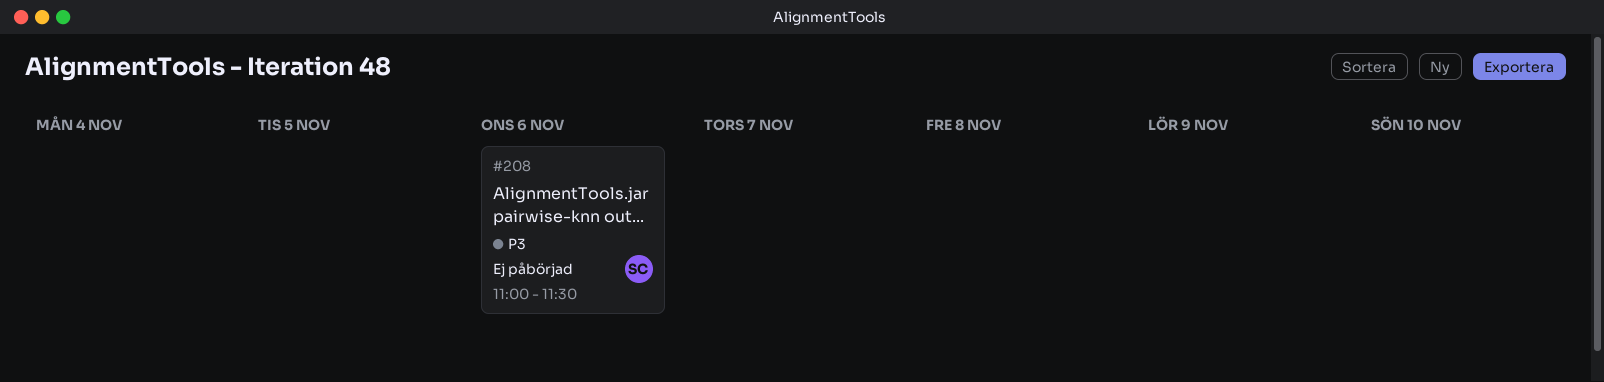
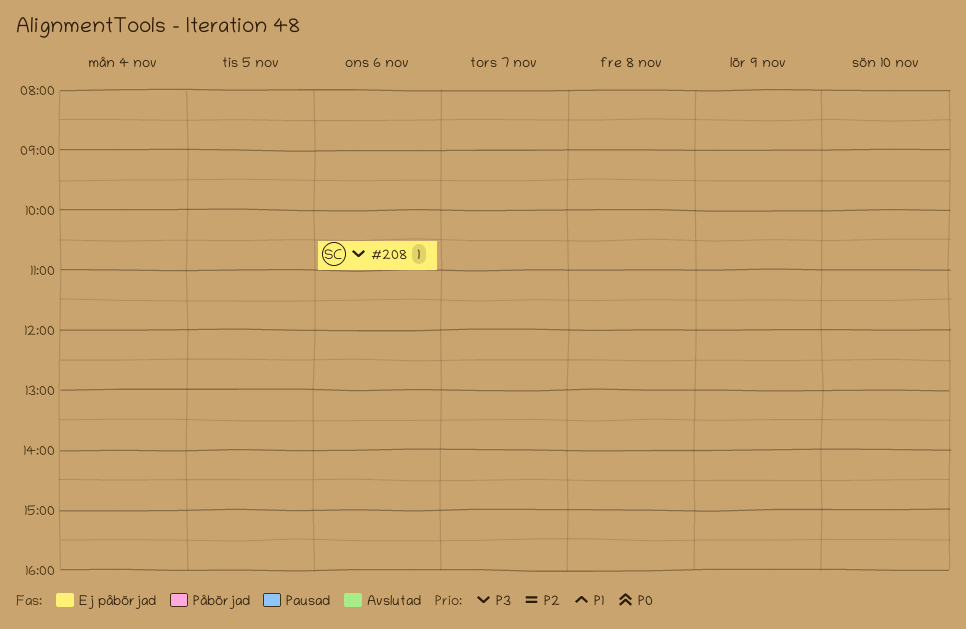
#208, begins: 11:00 -> 10:30
#208, ends: 11:30 -> 11:00

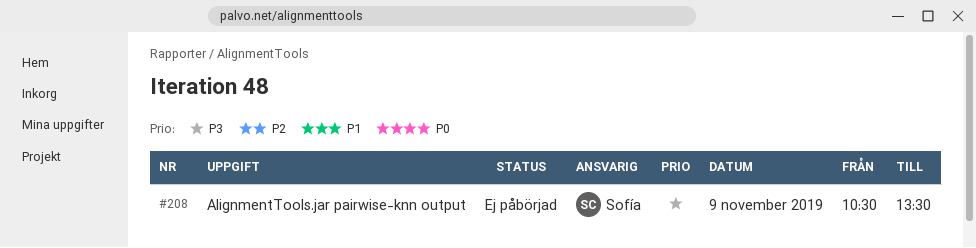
#208, day: Nov 6 -> Nov 9
#208, ends: 11:00 -> 13:30

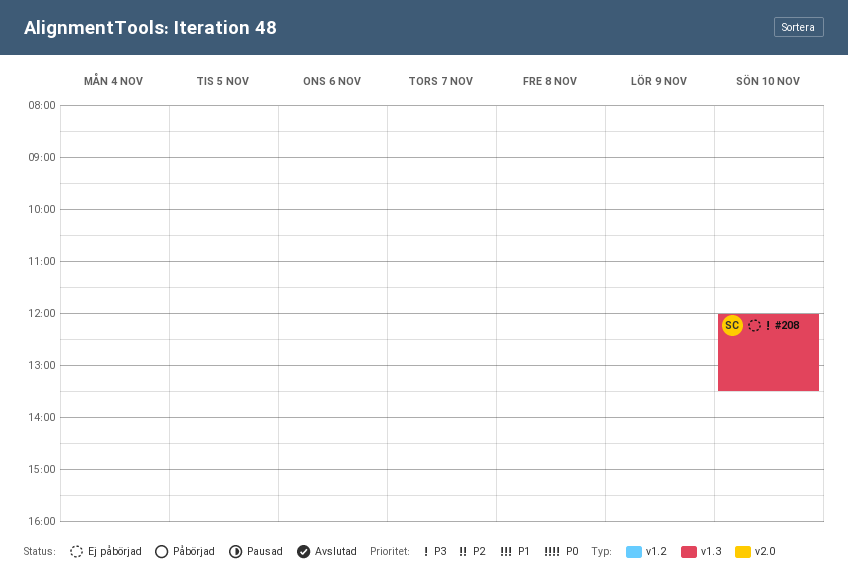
#208, day: Nov 9 -> Nov 10
#208, begins: 10:30 -> 12:00

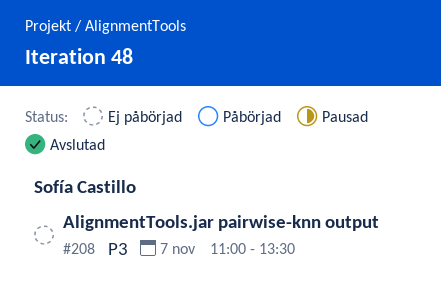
#208, day: Nov 10 -> Nov 7
#208, begins: 12:00 -> 11:00

